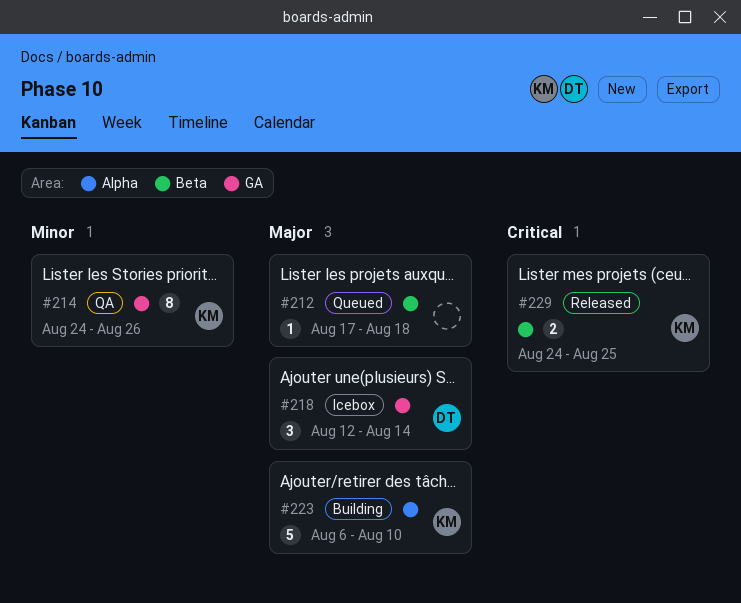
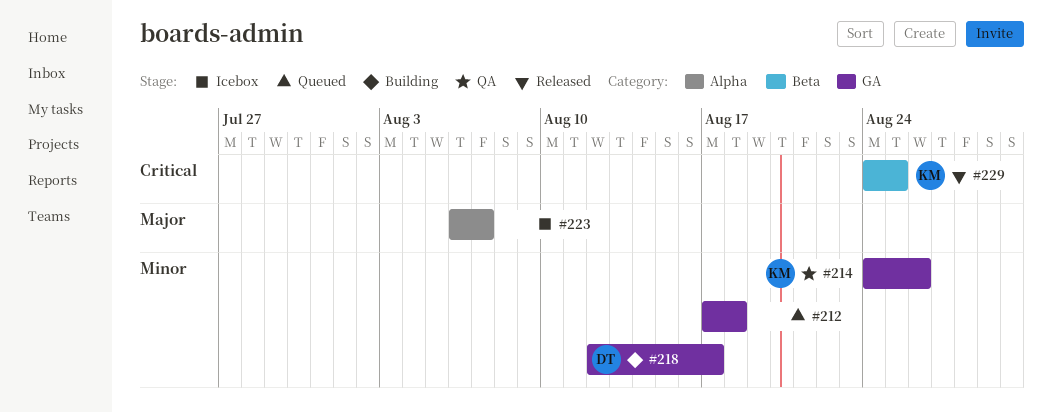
#212, priority: Major -> Minor
#212, label: Beta -> GA
#218, status: Icebox -> Building
#218, priority: Major -> Minor
#218, due: Aug 14 -> Aug 17
#223, status: Building -> Icebox
#223, owner: KM -> none
#223, due: Aug 10 -> Aug 7

